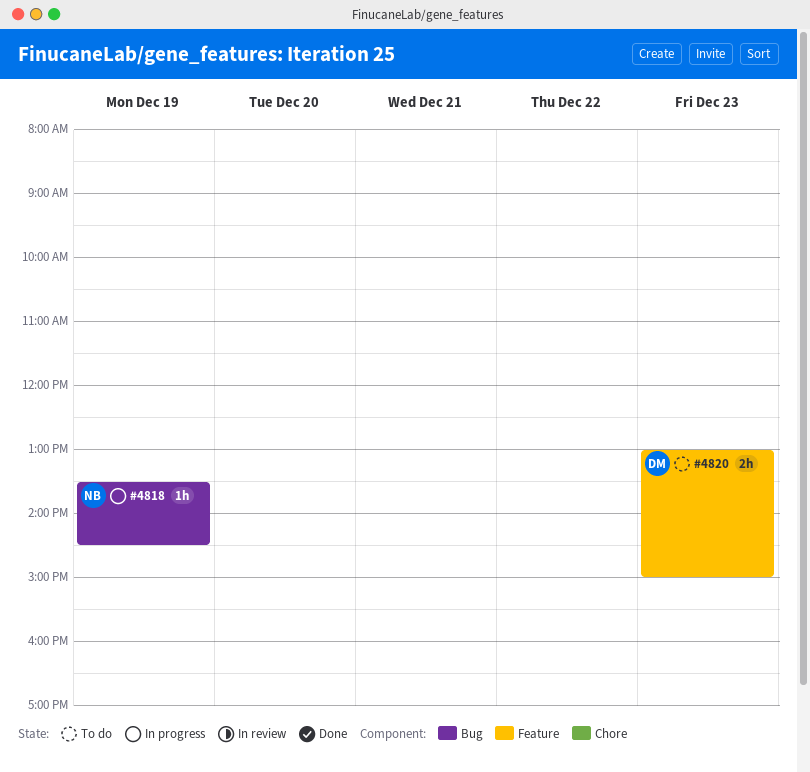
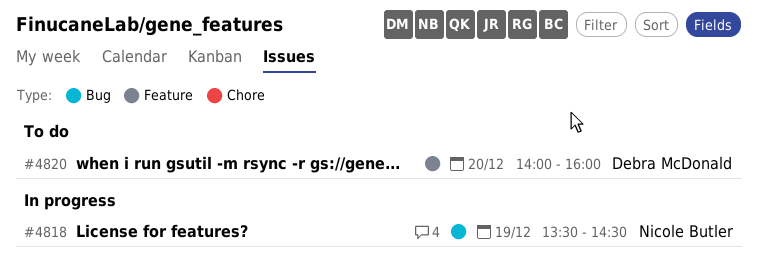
#4820, day: Dec 23 -> Dec 20
#4820, begins: 13:00 -> 14:00
#4820, ends: 15:00 -> 16:00

